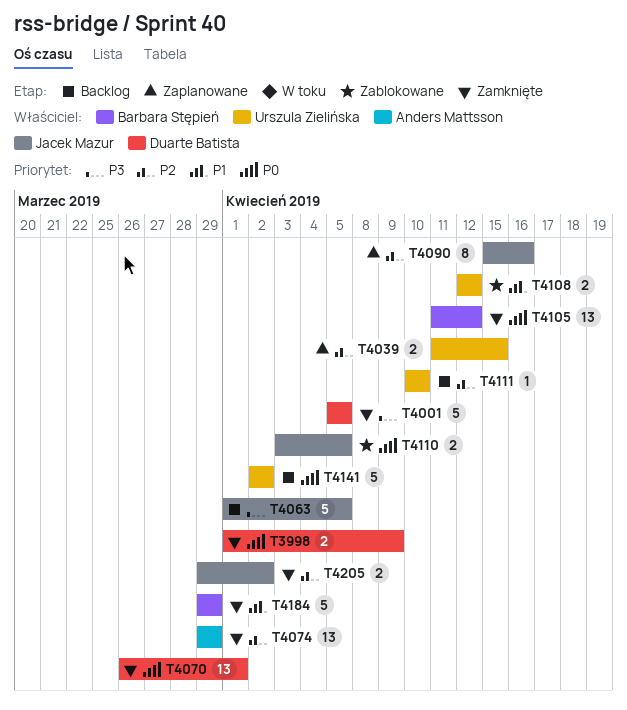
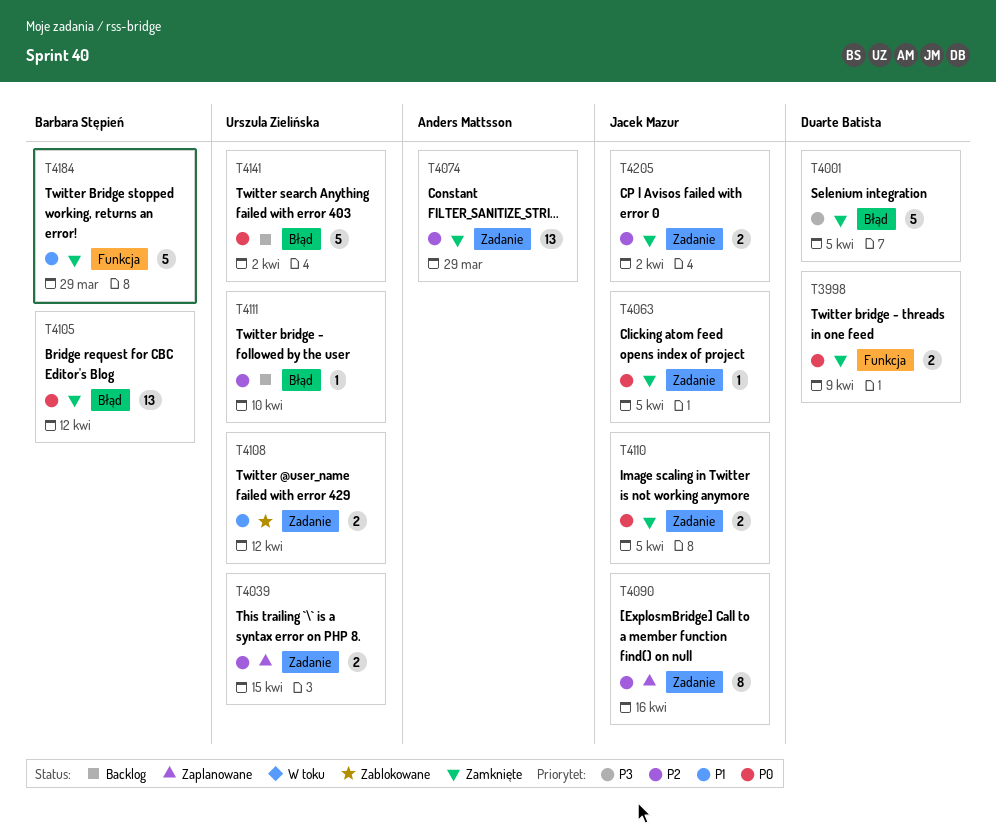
T4063, status: Backlog -> Zamknięte
T4063, priority: P3 -> P0
T4063, estimate: 5 -> 1
T4070: present -> none
T4110, status: Zablokowane -> Zamknięte

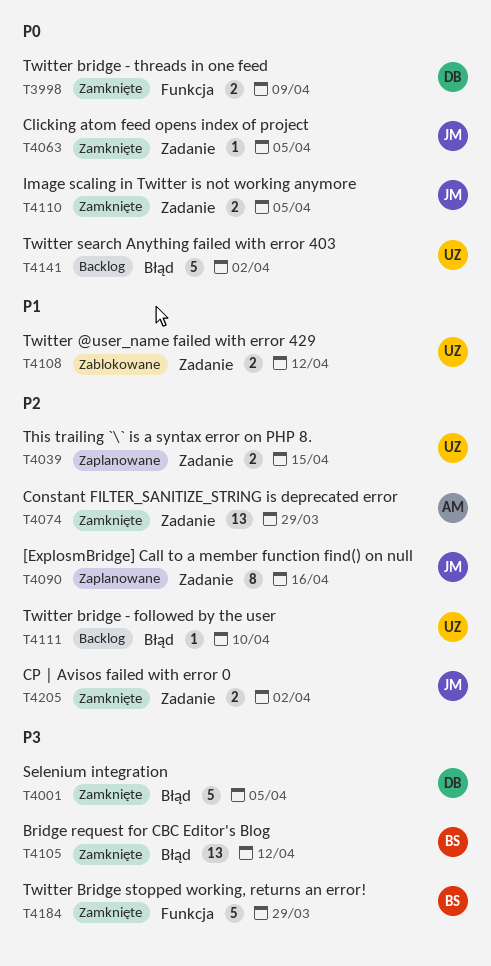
T4105, priority: P0 -> P3
T4184, priority: P1 -> P3

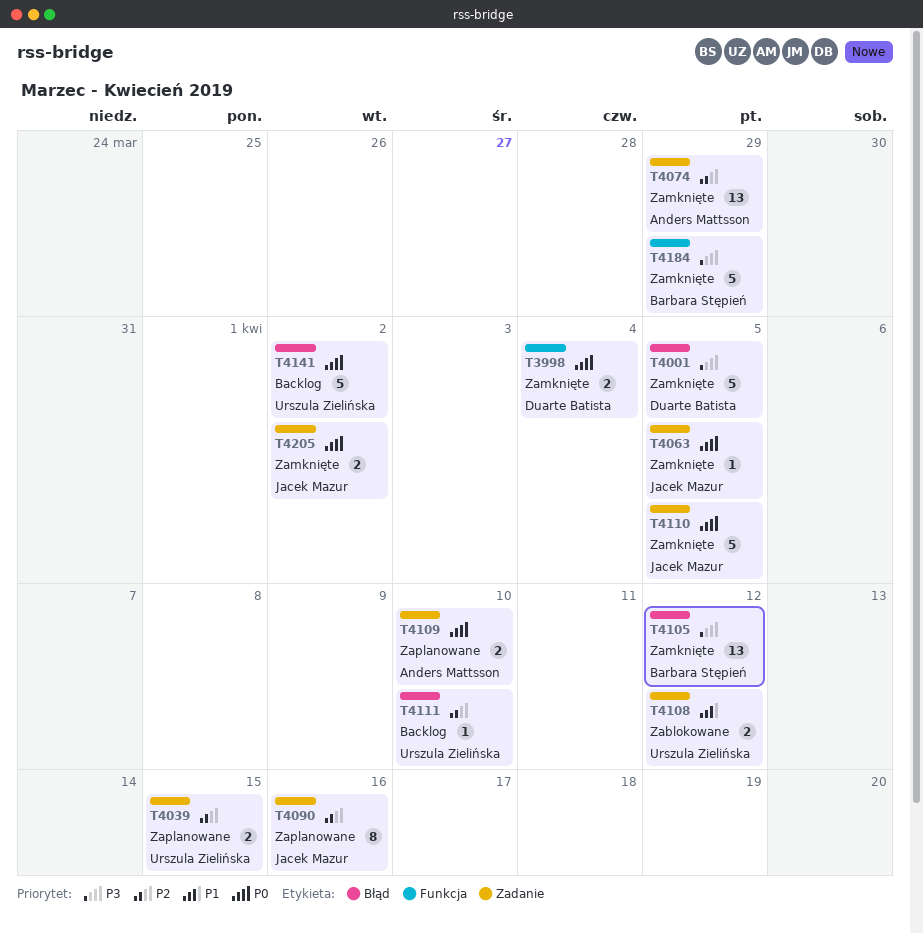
T3998, due: Apr 9 -> Apr 4
T4109: none -> present
T4110, estimate: 2 -> 5
T4205, priority: P2 -> P0

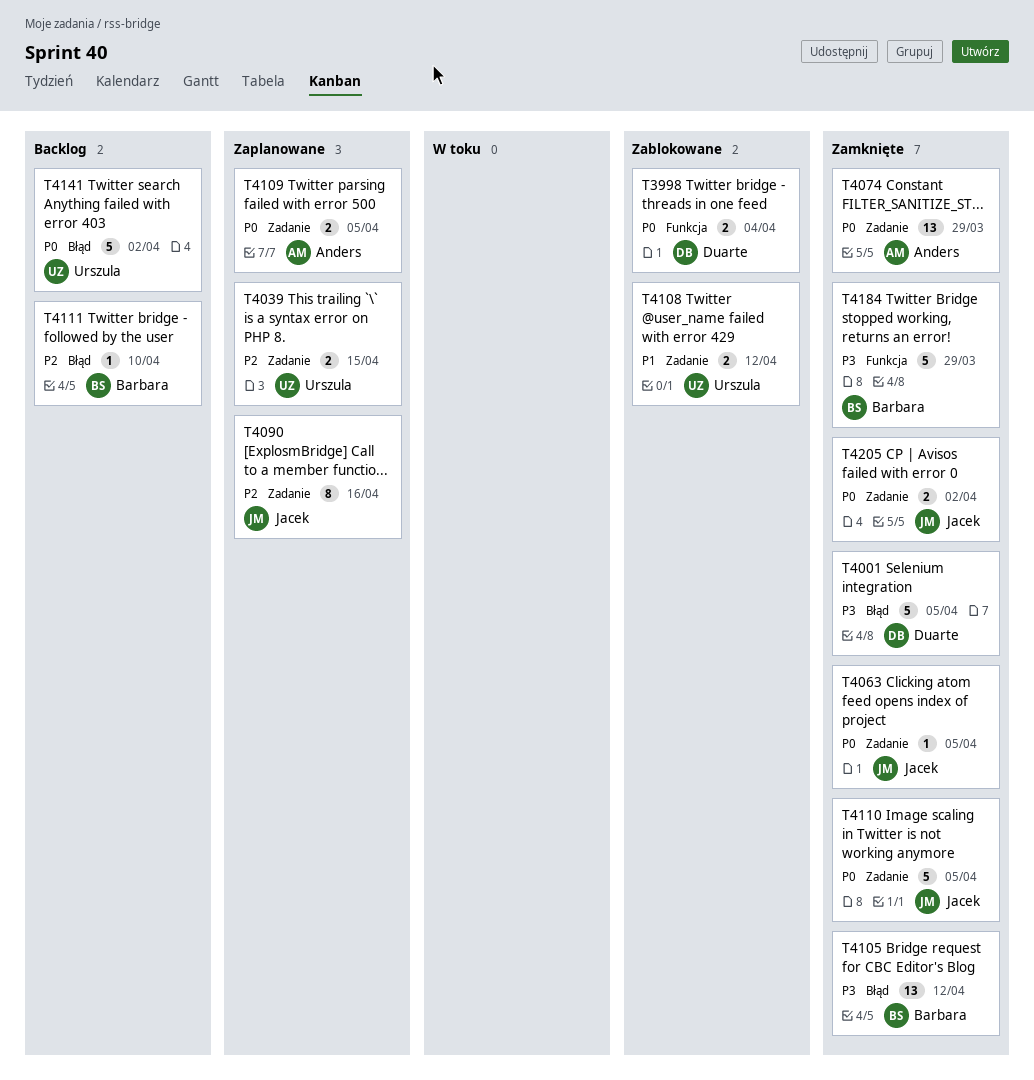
T3998, status: Zamknięte -> Zablokowane
T4074, priority: P2 -> P0
T4109, due: Apr 10 -> Apr 5
T4111, owner: Urszula Zielińska -> Barbara Stępień

